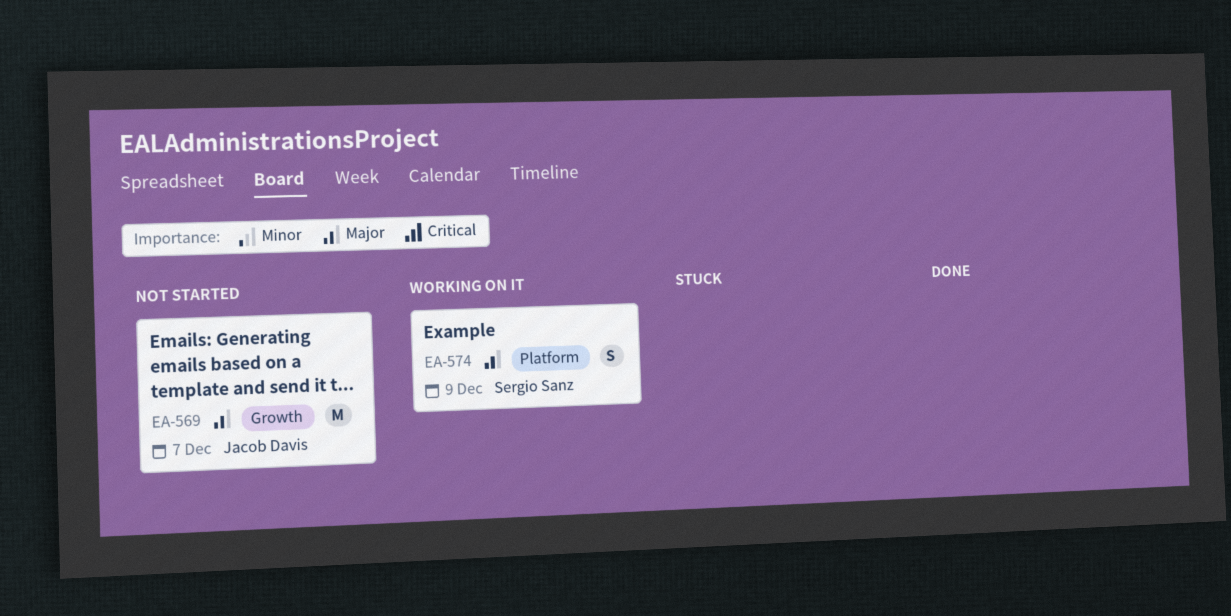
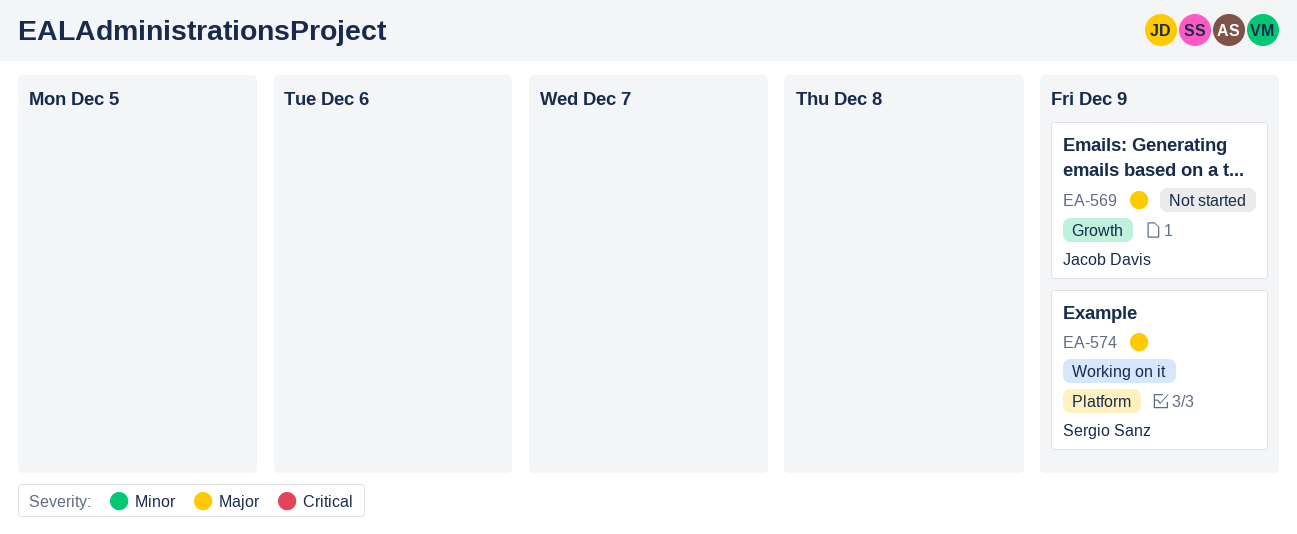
EA-569, due: Dec 7 -> Dec 9

